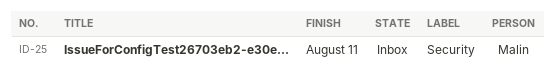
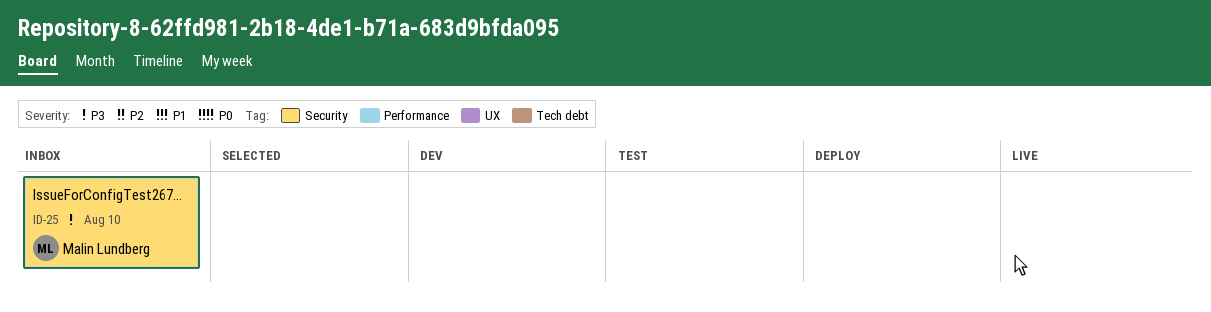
ID-25, due: Aug 11 -> Aug 10

